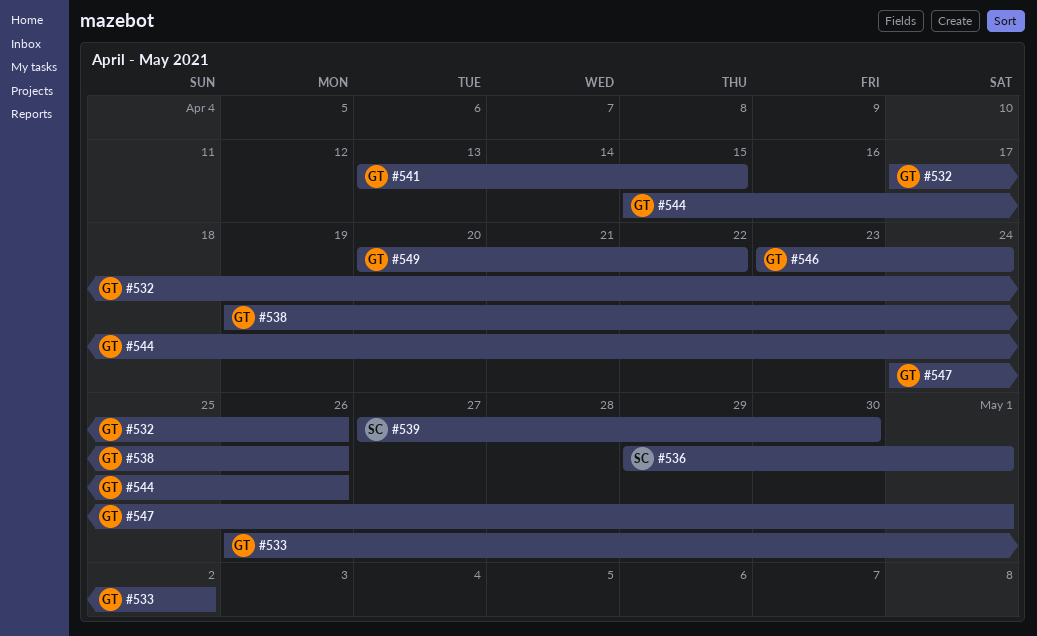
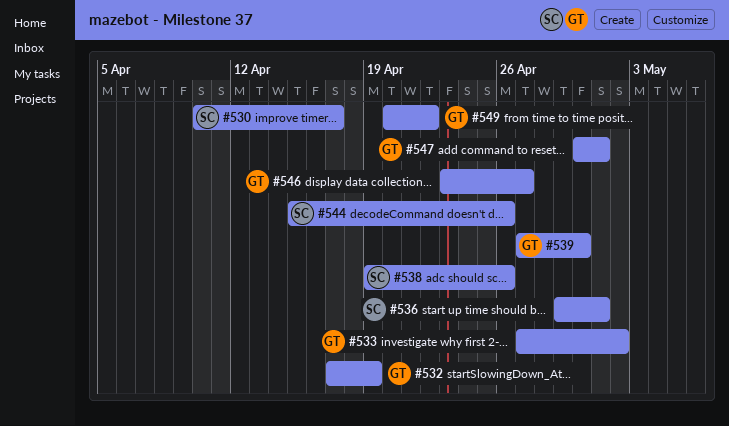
#530: none -> present
#532, due: Apr 26 -> Apr 19
#533, start: Apr 26 -> Apr 27
#538, owner: GT -> SC
#539, owner: SC -> GT
#541: present -> none
#544, owner: GT -> SC
#546, due: Apr 24 -> Apr 27
#547, start: Apr 24 -> Apr 30

